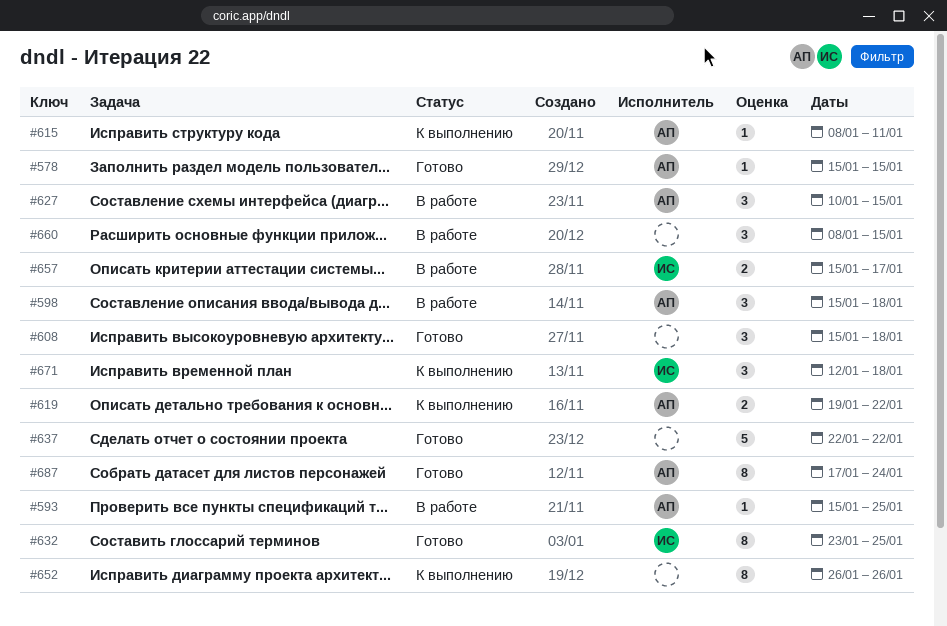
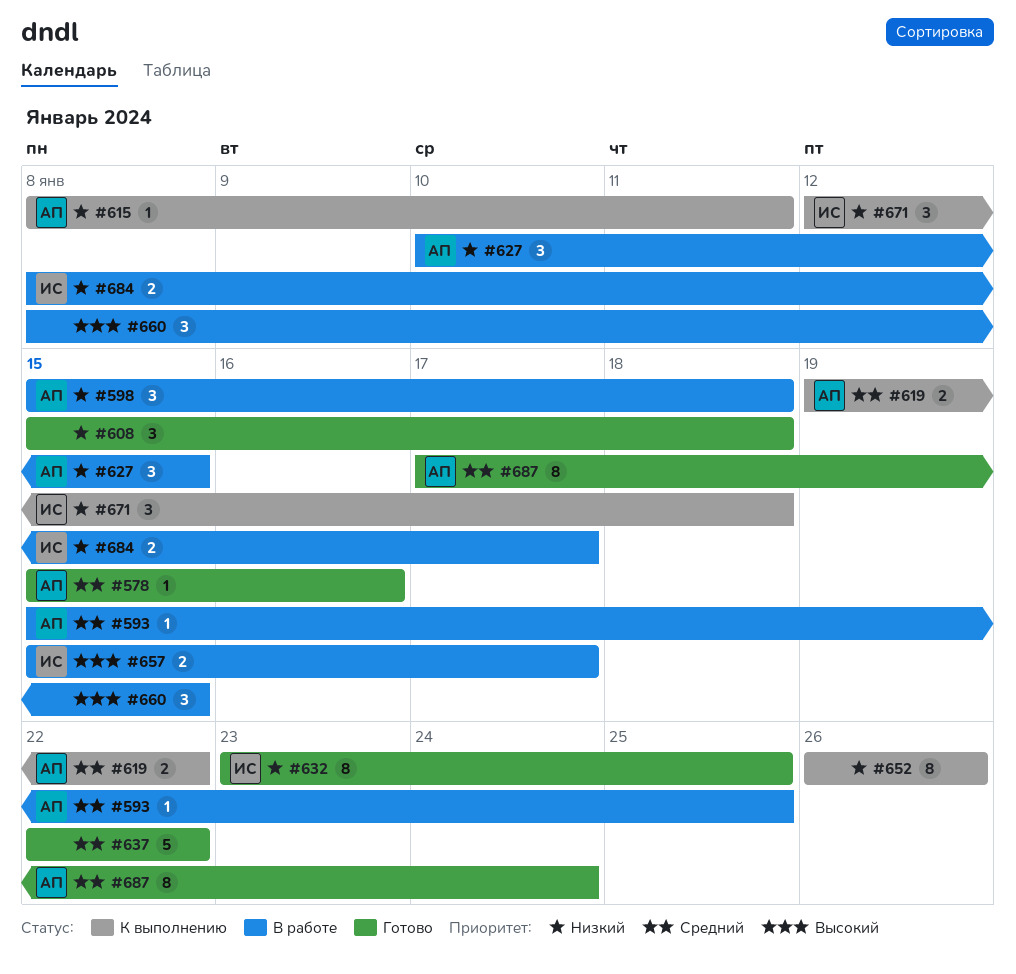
#578, due: Jan 15 -> Jan 16
#684: none -> present

